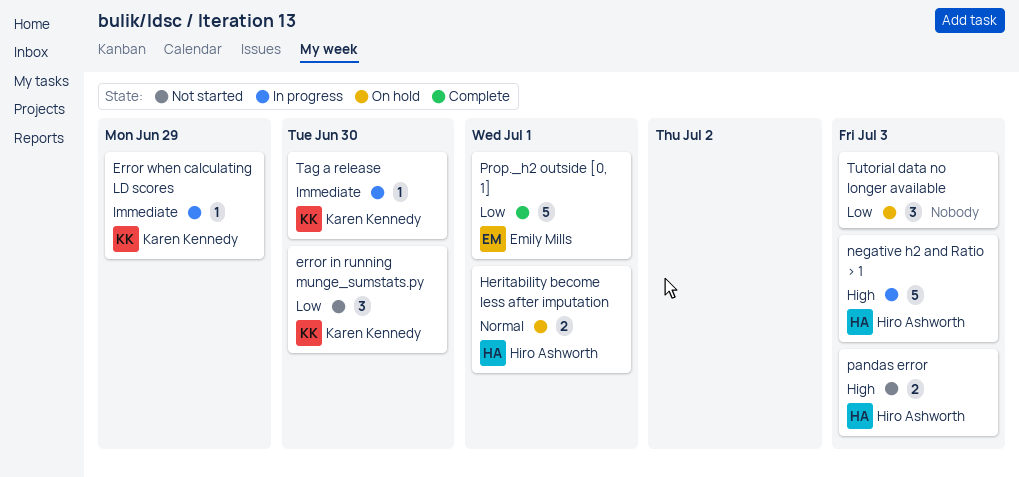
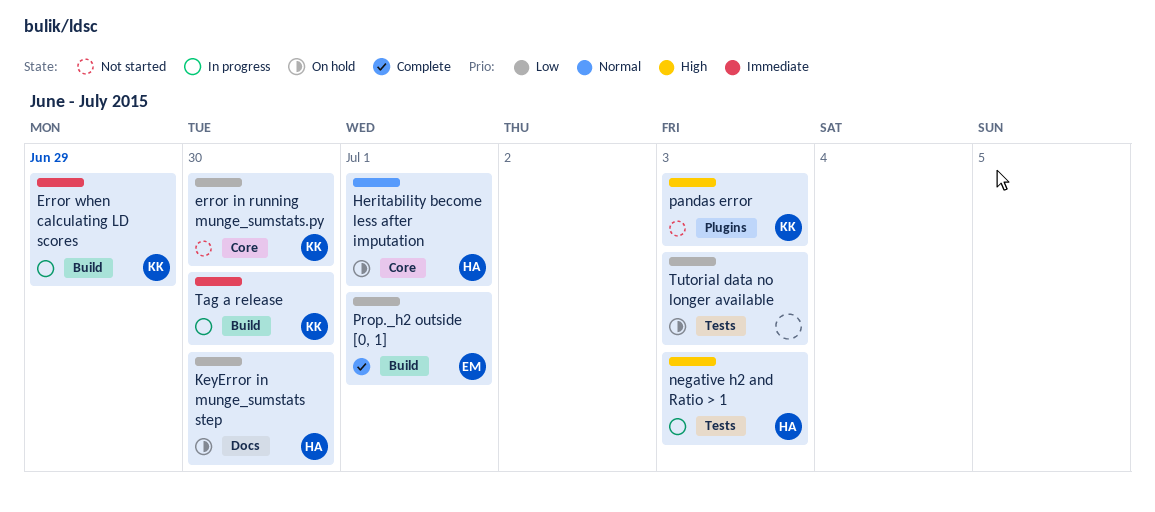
KeyError in munge_sumstats step: none -> present
pandas error, owner: Hiro Ashworth -> Karen Kennedy

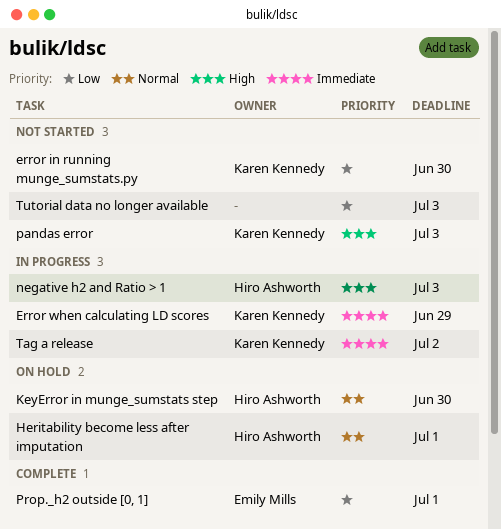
KeyError in munge_sumstats step, priority: Low -> Normal
Tag a release, due: Jun 30 -> Jul 2
Tutorial data no longer available, status: On hold -> Not started

